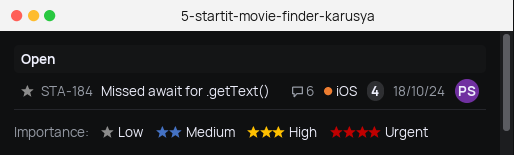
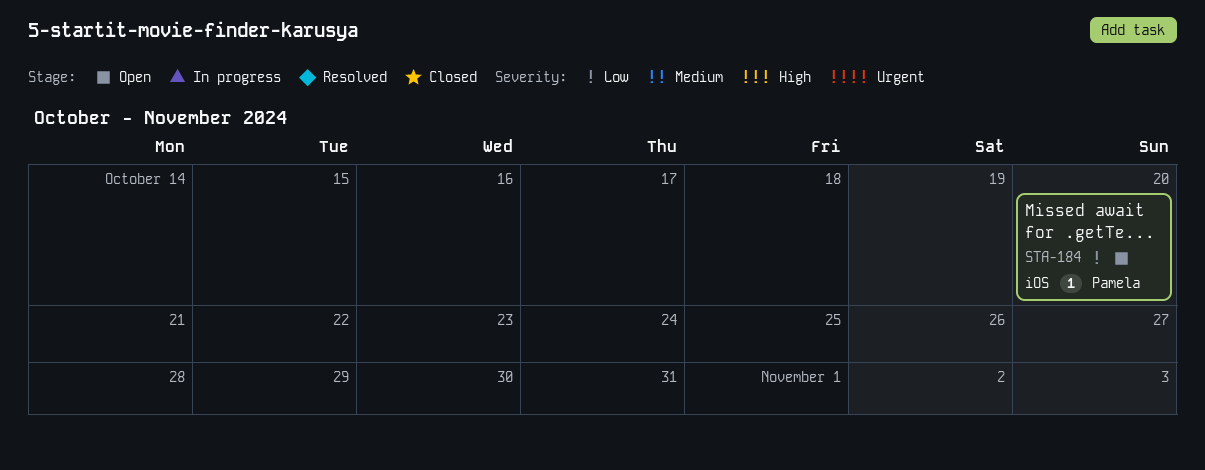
STA-184, estimate: 4 -> 1
STA-184, due: Oct 18 -> Oct 20

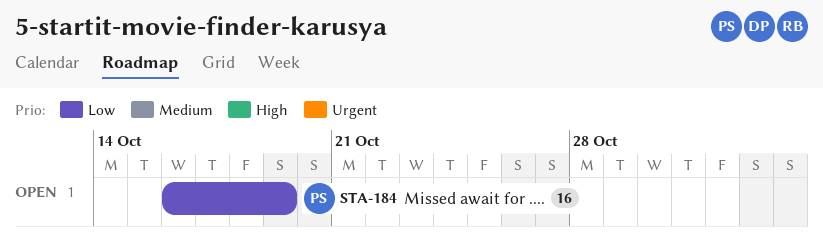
STA-184, estimate: 1 -> 16
STA-184, due: Oct 20 -> Oct 19

